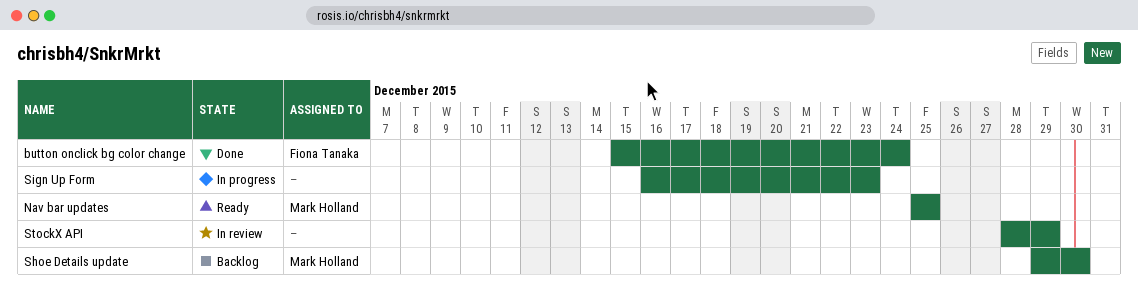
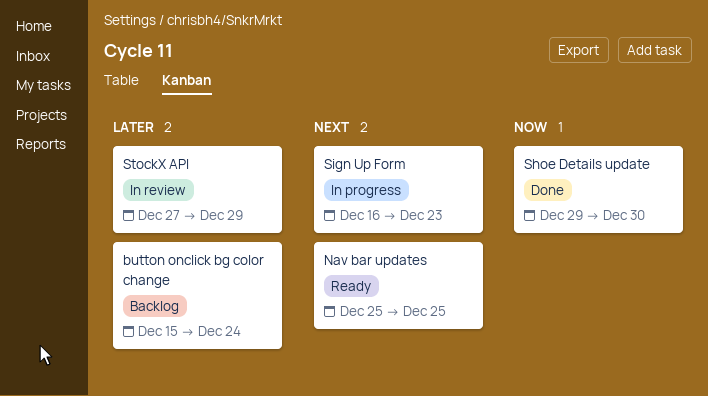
button onclick bg color change, status: Done -> Backlog
Shoe Details update, status: Backlog -> Done
StockX API, start: Dec 28 -> Dec 27

